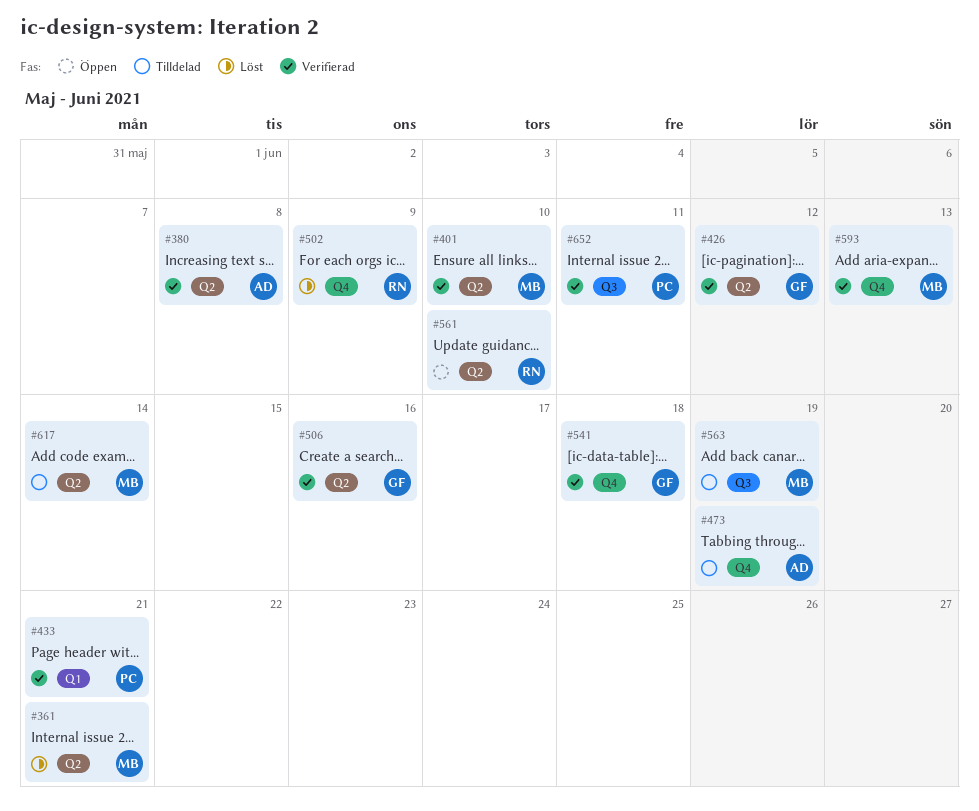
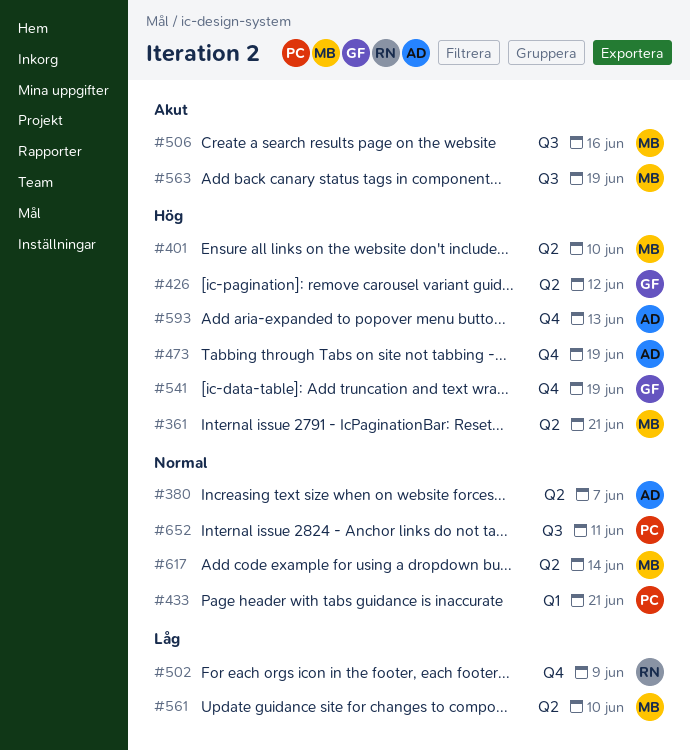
#380, due: Jun 8 -> Jun 7
#506, owner: GF -> MB
#506, label: Q2 -> Q3
#541, due: Jun 18 -> Jun 19
#561, owner: RN -> MB
#593, owner: MB -> AD

